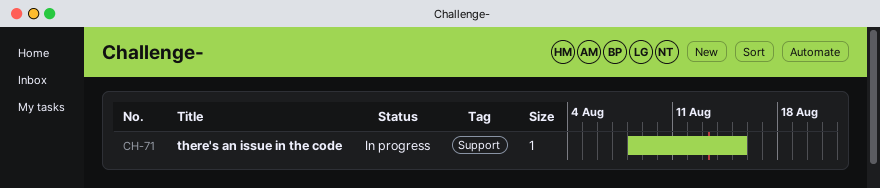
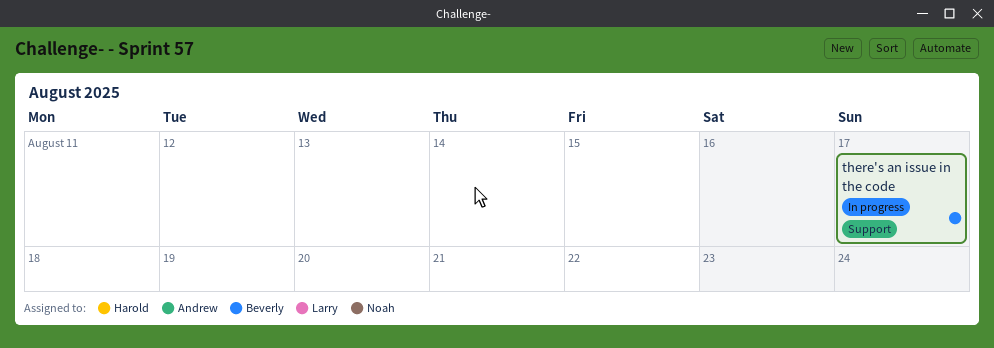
there's an issue in the code, due: Aug 15 -> Aug 17

